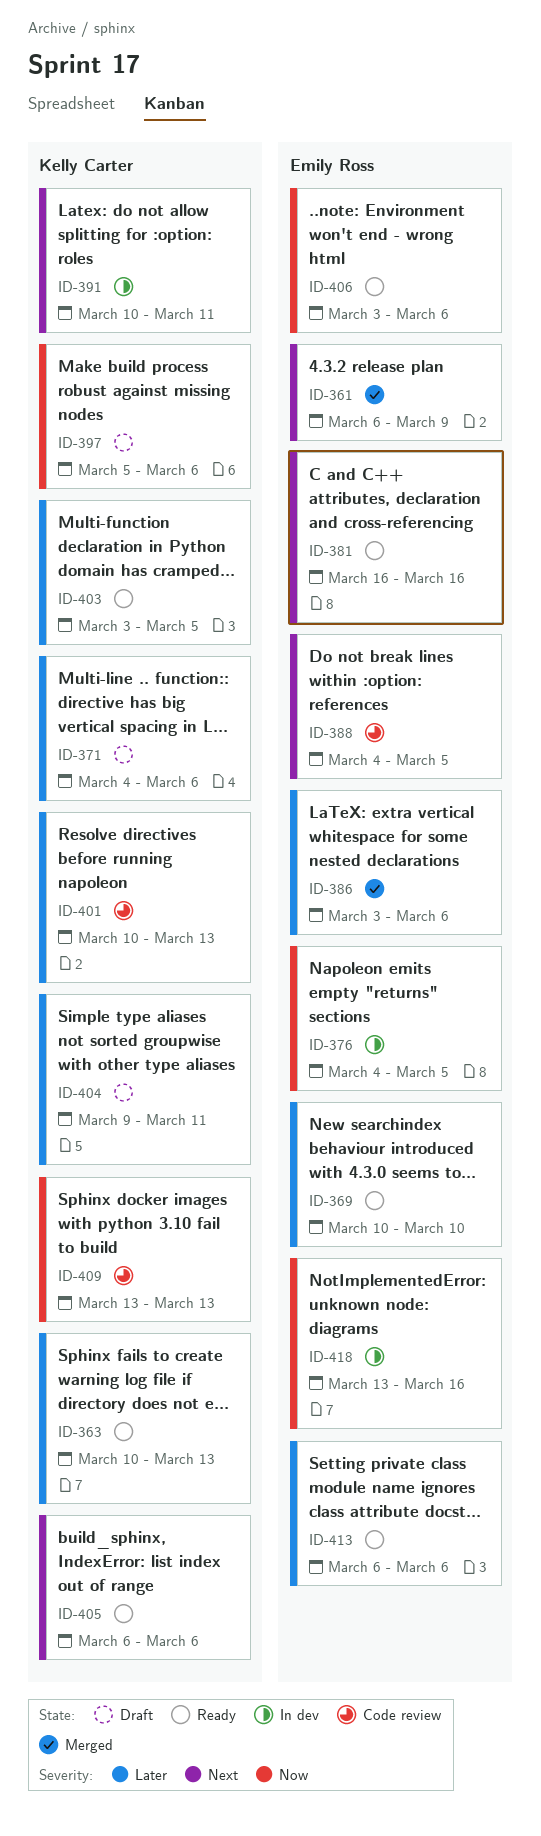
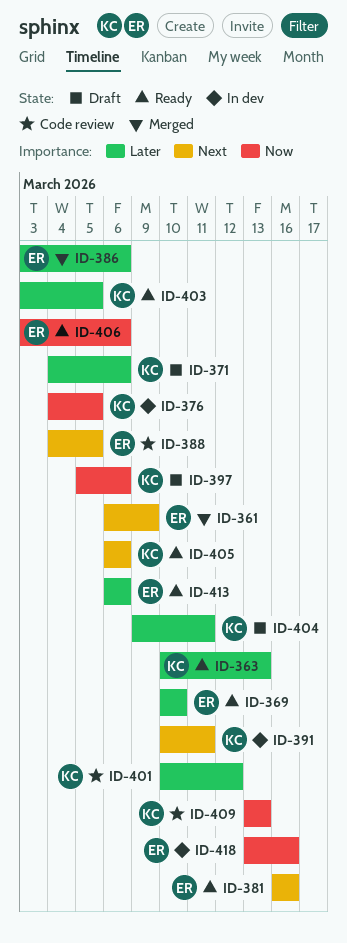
ID-376, owner: Emily Ross -> Kelly Carter
ID-401, due: Mar 13 -> Mar 12

